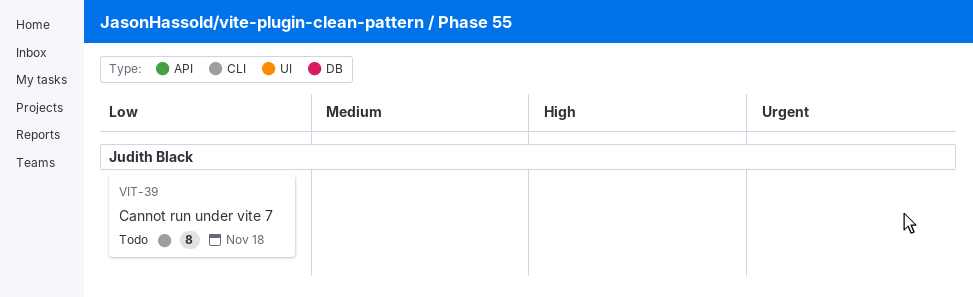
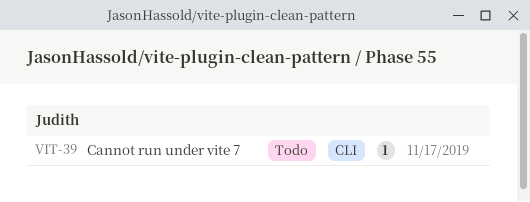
VIT-39, estimate: 8 -> 1
VIT-39, due: Nov 18 -> Nov 17

